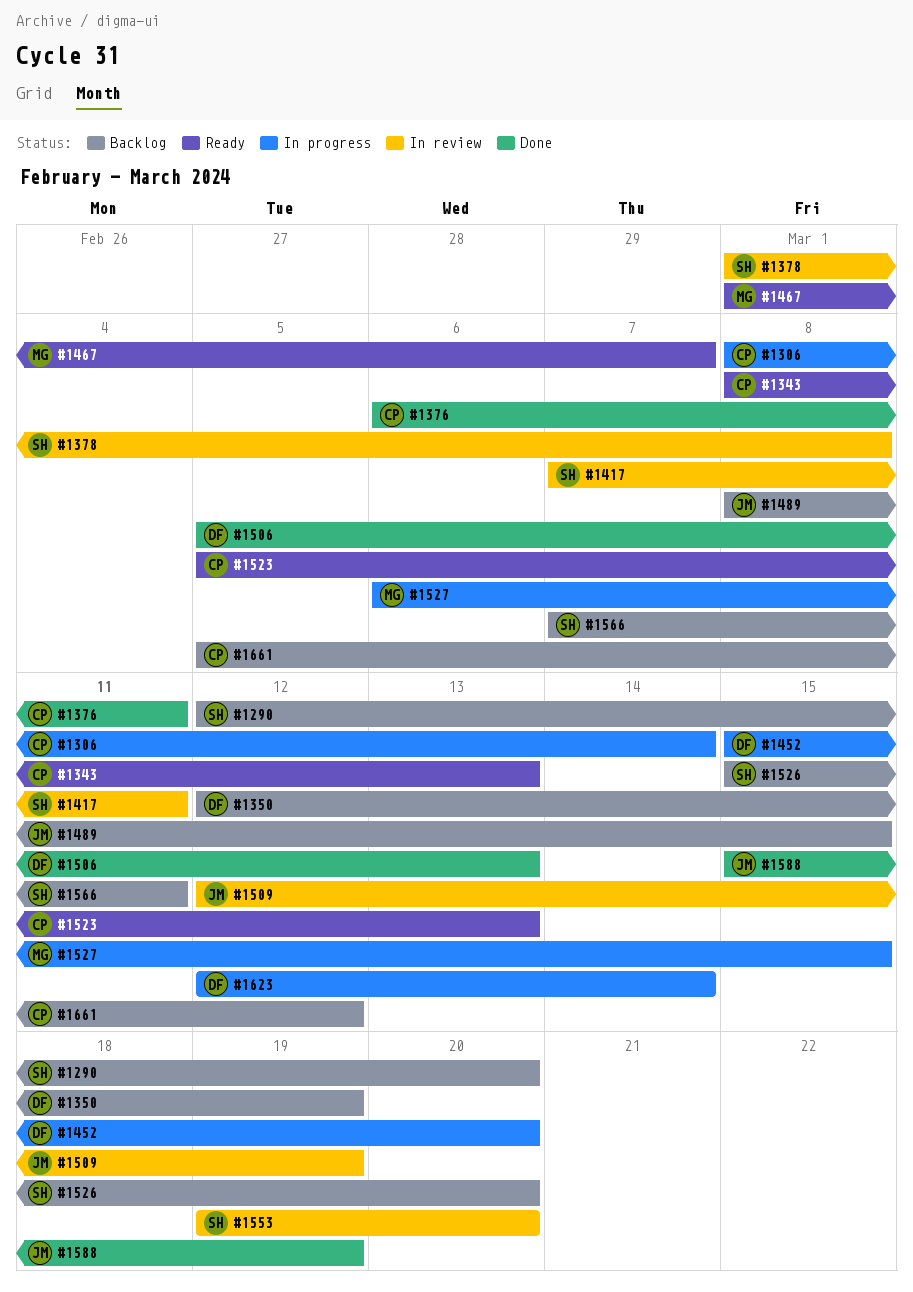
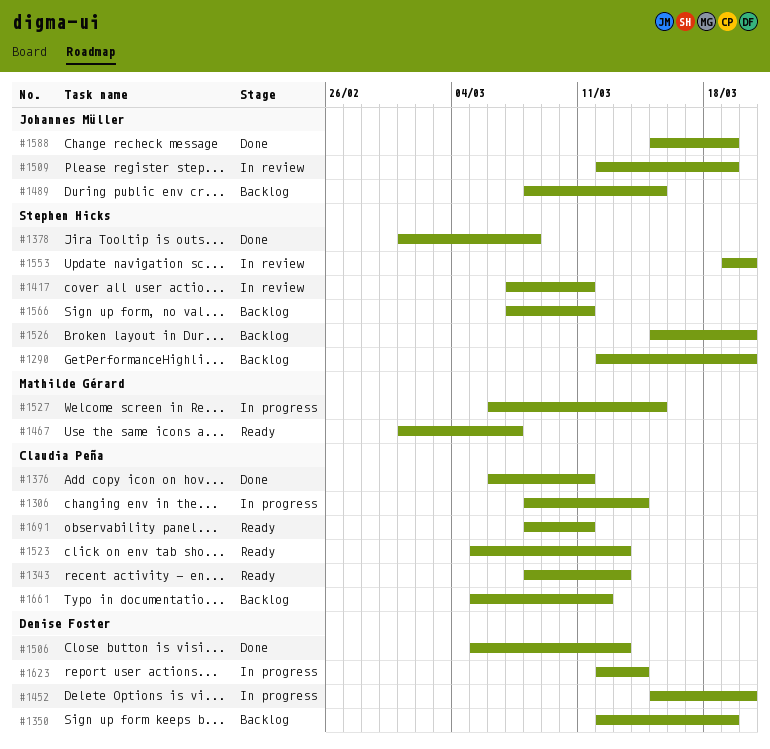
#1378, status: In review -> Done
#1691: none -> present

